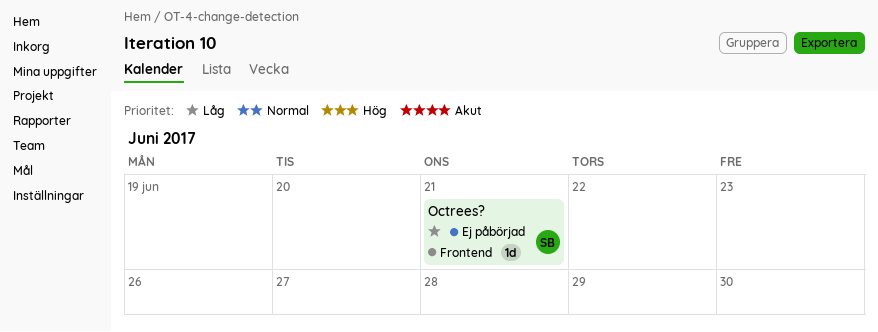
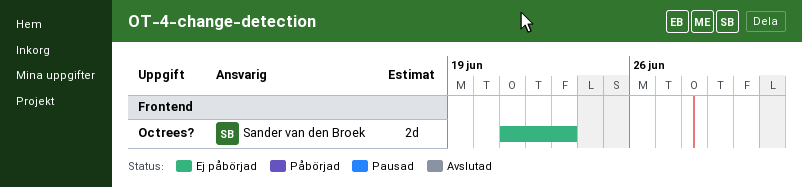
Octrees?, estimate: 1d -> 2d
Octrees?, due: Jun 21 -> Jun 23

